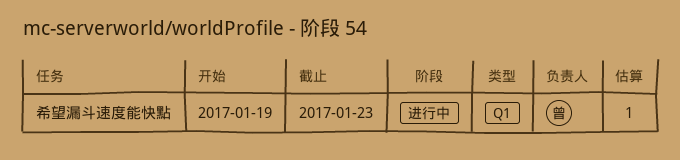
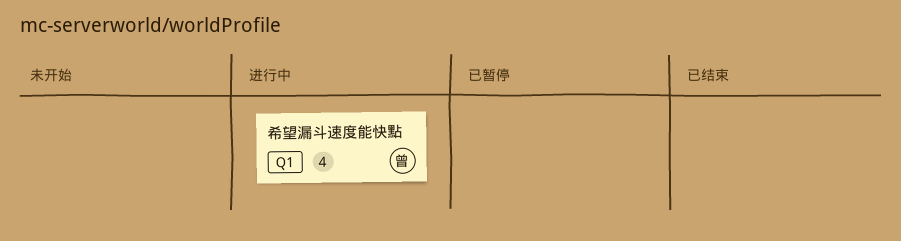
希望漏斗速度能快點, estimate: 1 -> 4

